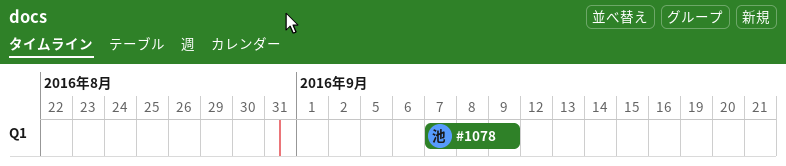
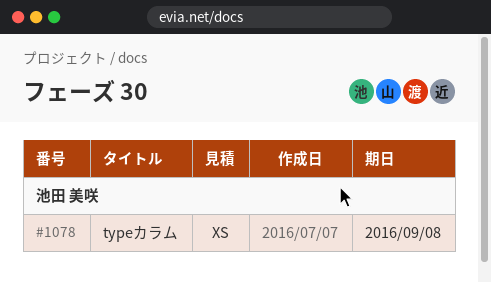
#1078, due: Sep 9 -> Sep 8

